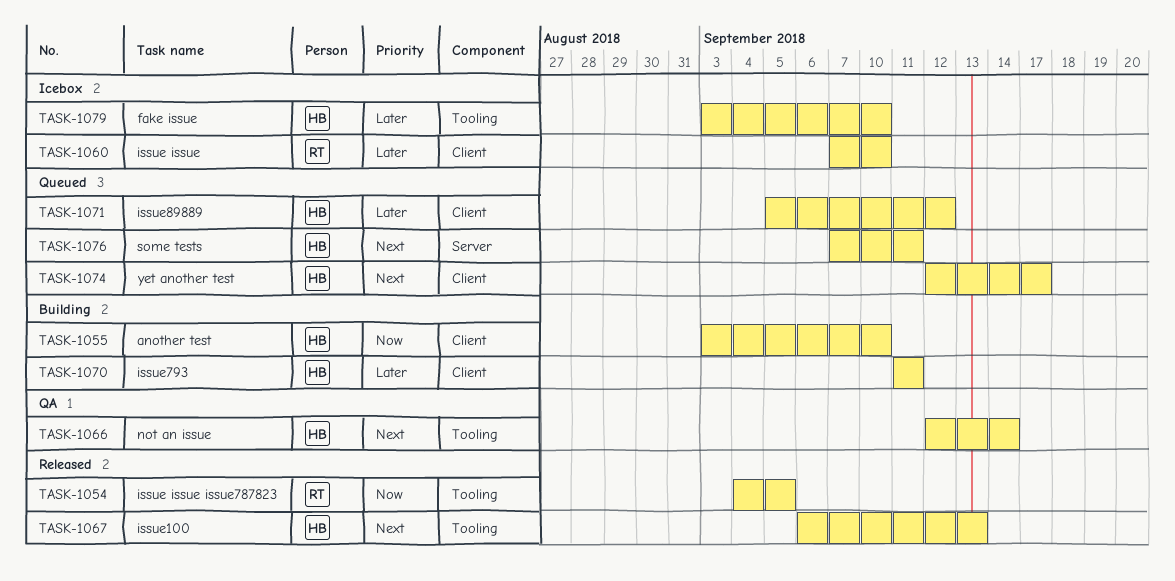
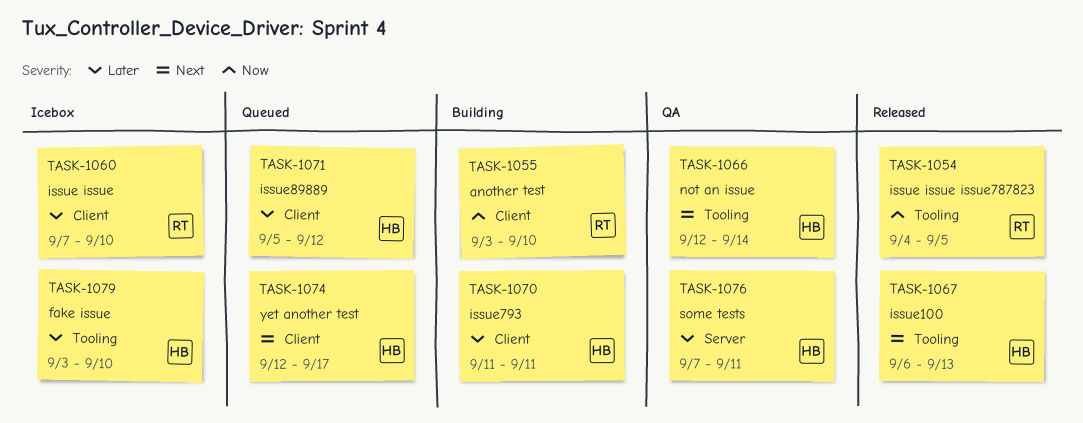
TASK-1055, owner: HB -> RT
TASK-1076, status: Queued -> QA
TASK-1076, priority: Next -> Later

